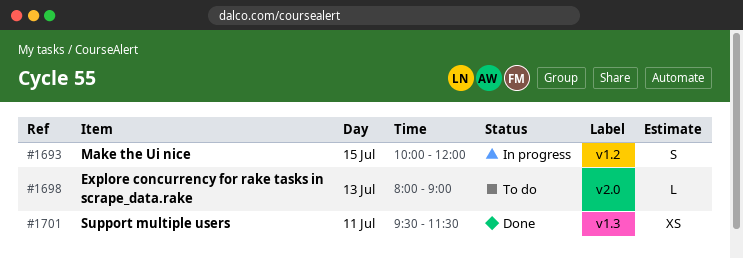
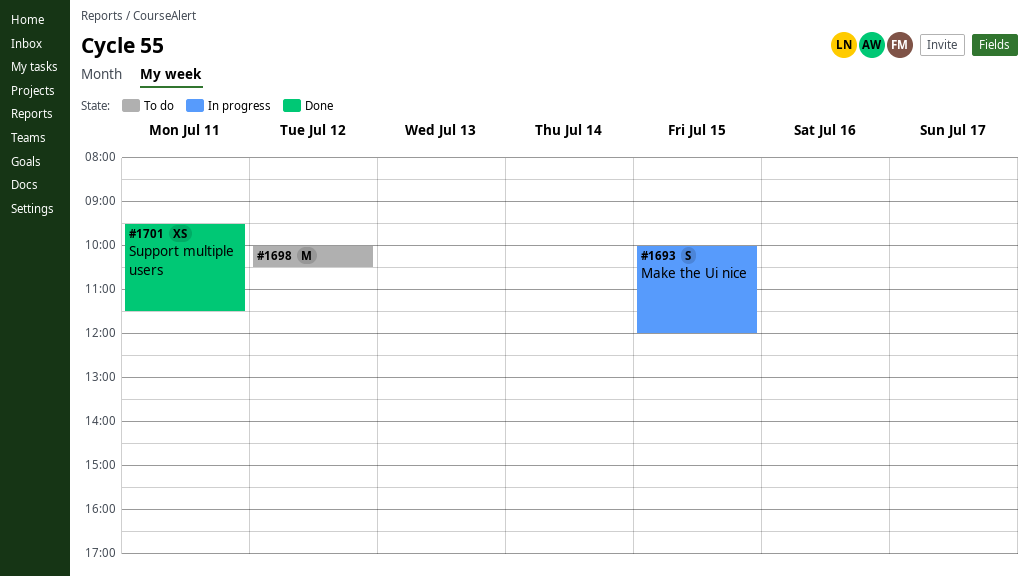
#1698, estimate: L -> M
#1698, day: Jul 13 -> Jul 12
#1698, begins: 08:00 -> 10:00
#1698, ends: 09:00 -> 10:30

